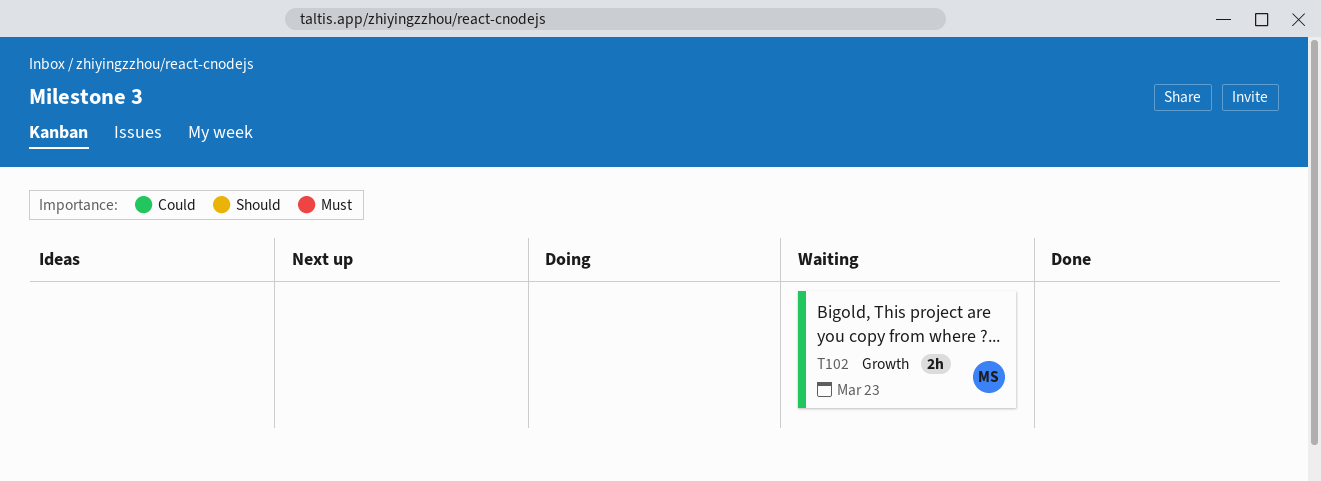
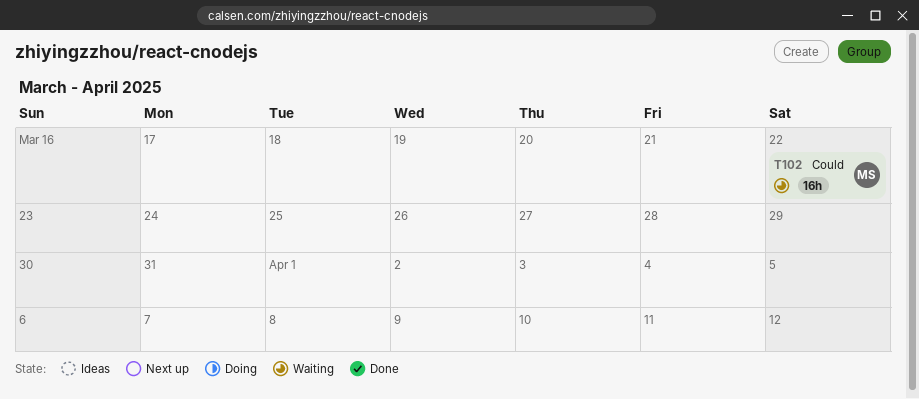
T102, estimate: 2h -> 16h
T102, due: Mar 23 -> Mar 22

